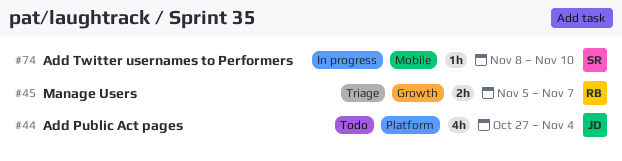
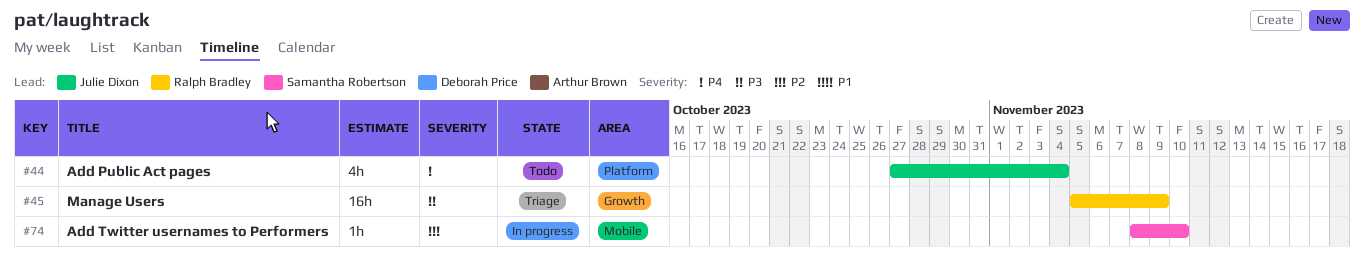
#45, estimate: 2h -> 16h
#45, due: Nov 7 -> Nov 9

